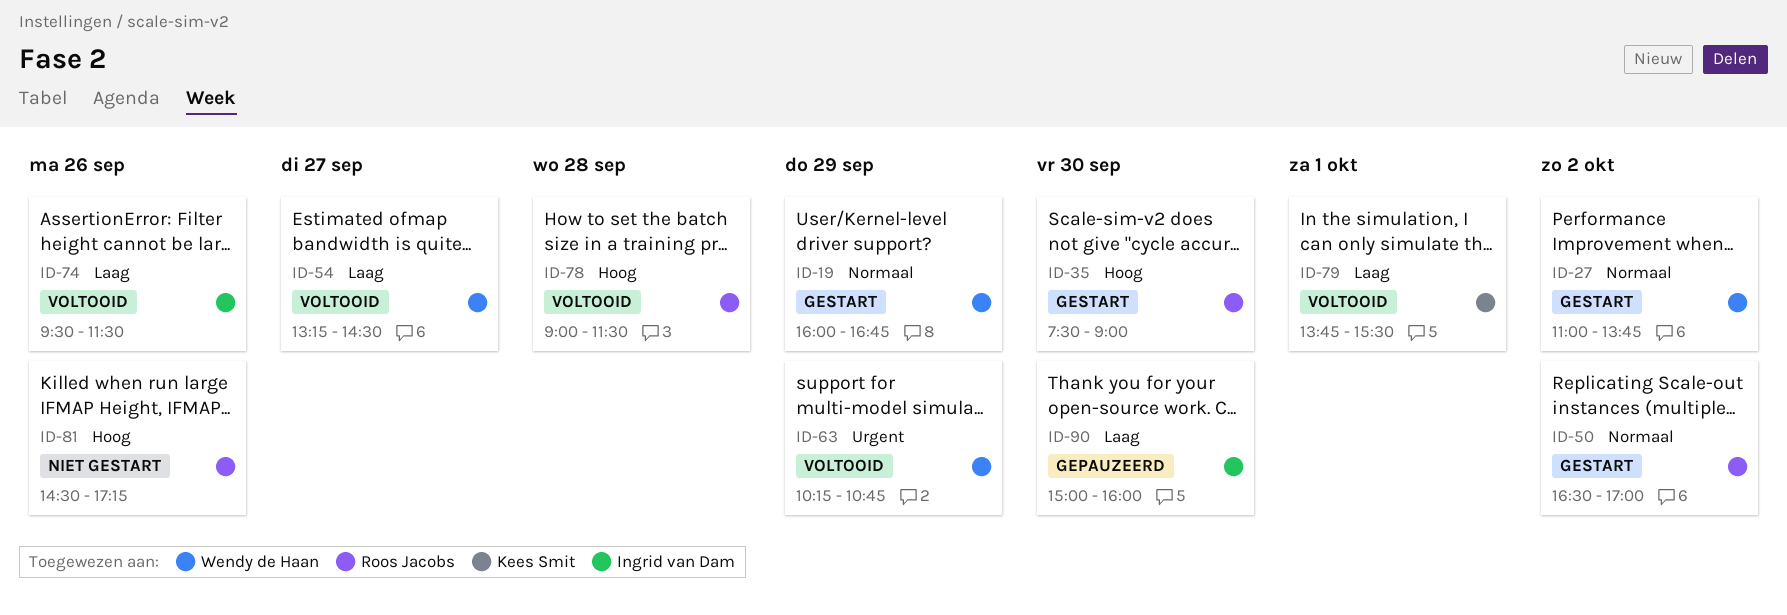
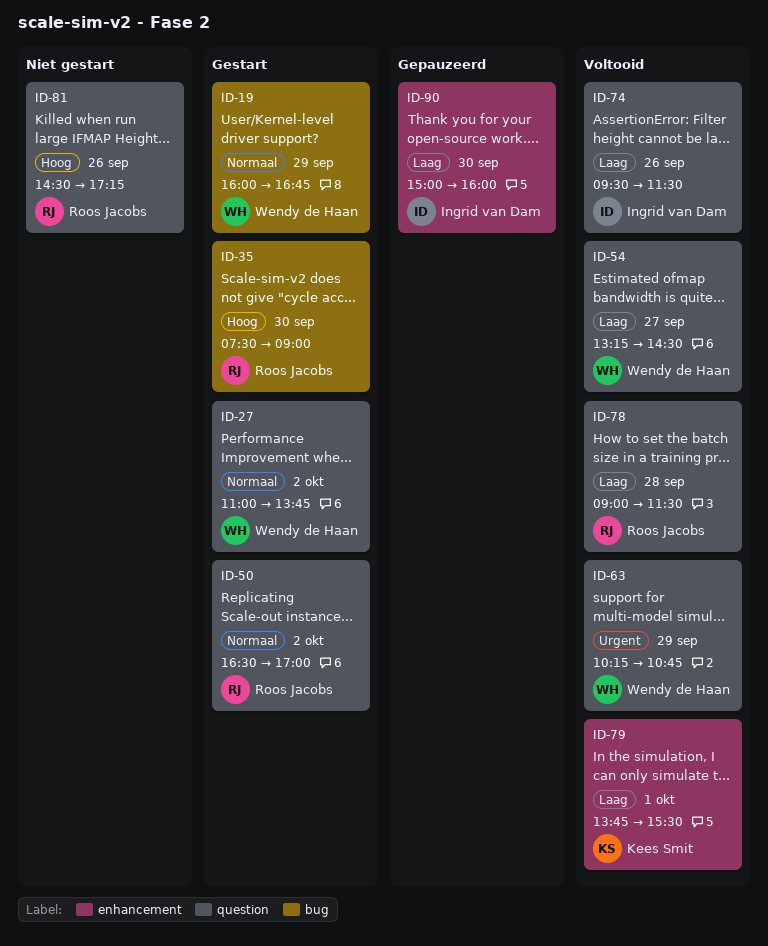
ID-78, priority: Hoog -> Laag

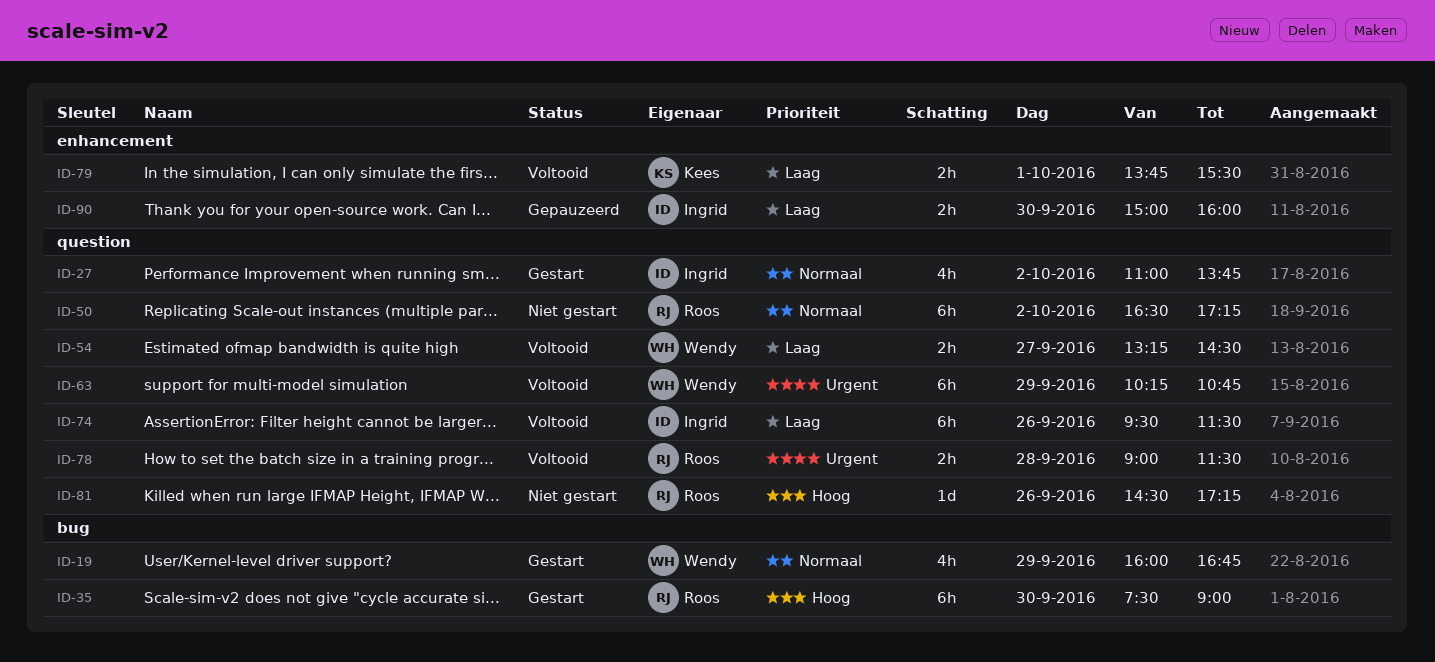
ID-27, owner: Wendy de Haan -> Ingrid van Dam
ID-50, status: Gestart -> Niet gestart
ID-50, ends: 17:00 -> 17:15
ID-78, priority: Laag -> Urgent

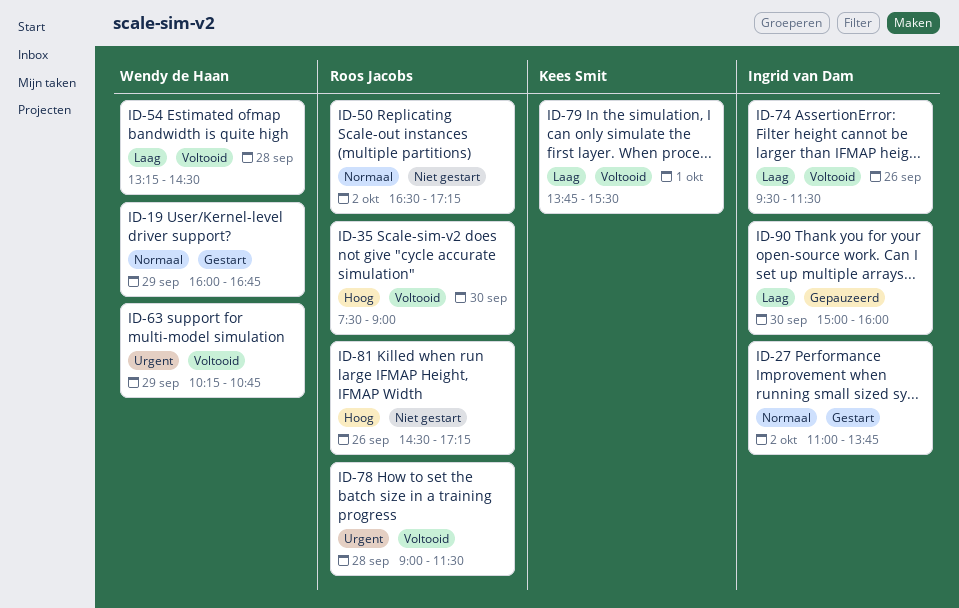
ID-35, status: Gestart -> Voltooid
ID-54, day: Sep 27 -> Sep 28

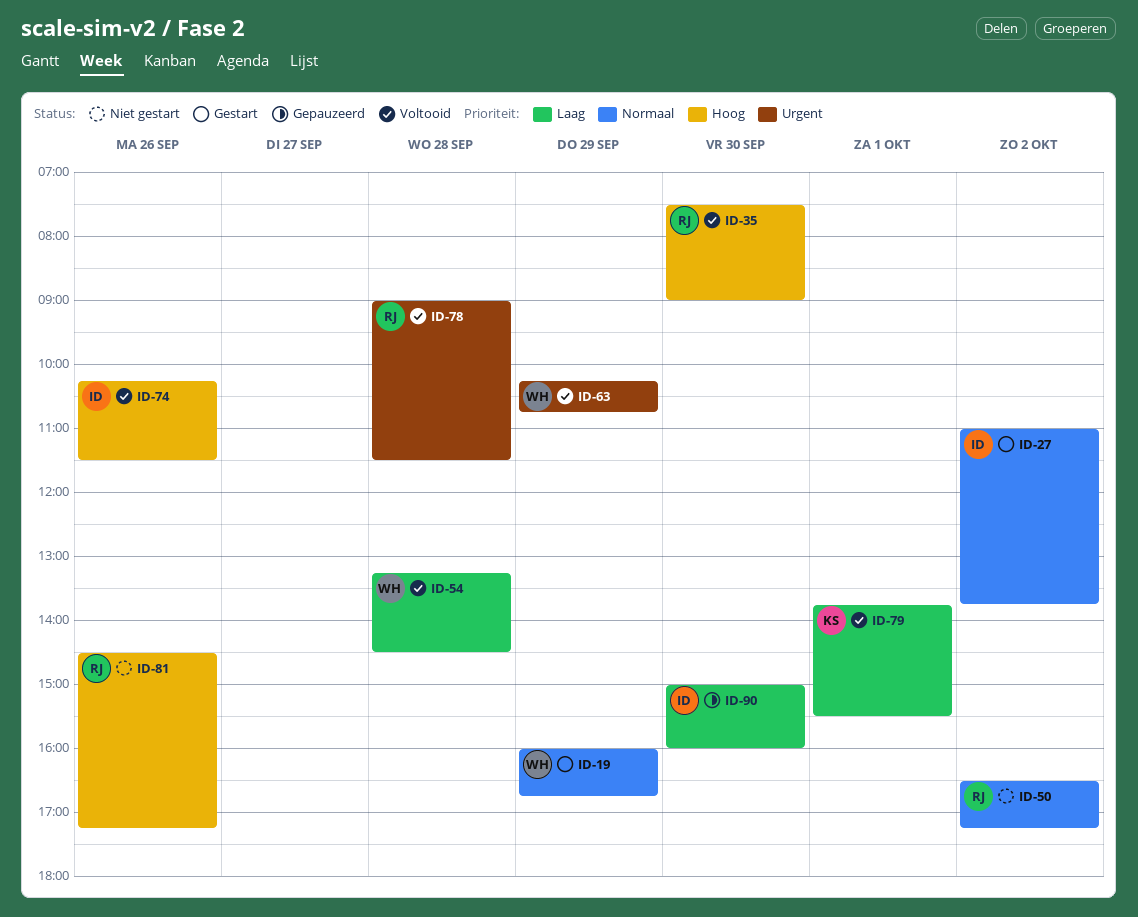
ID-74, priority: Laag -> Hoog
ID-74, begins: 09:30 -> 10:15

